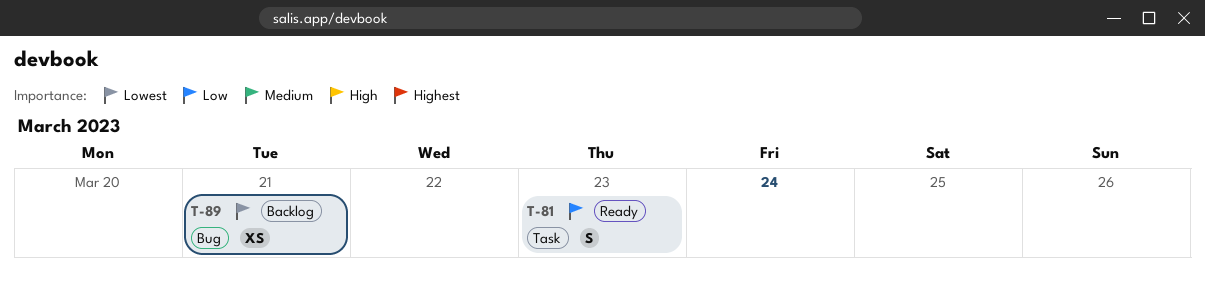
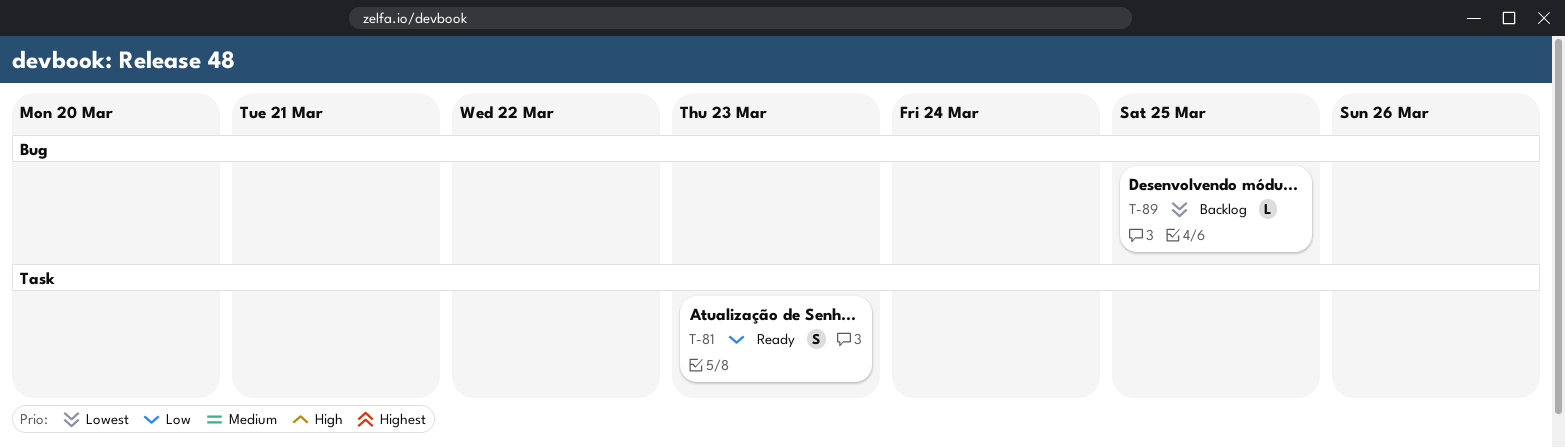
T-89, estimate: XS -> L
T-89, due: Mar 21 -> Mar 25

